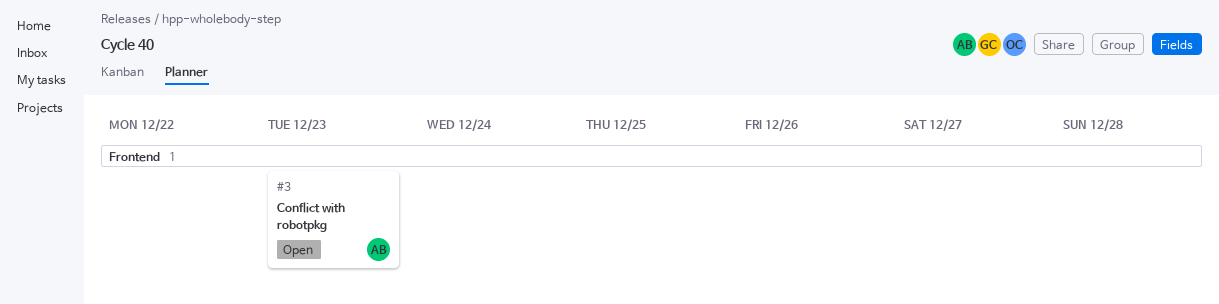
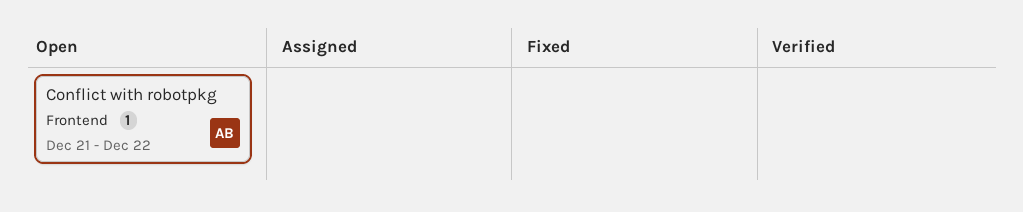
Conflict with robotpkg, due: Dec 23 -> Dec 22

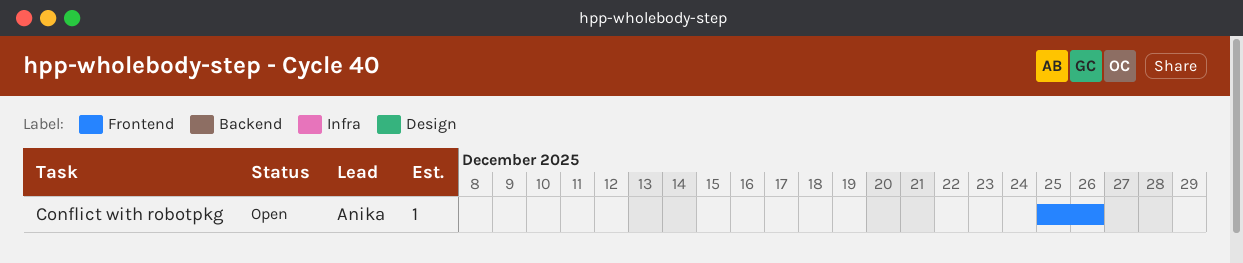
Conflict with robotpkg, start: Dec 21 -> Dec 25
Conflict with robotpkg, due: Dec 22 -> Dec 26

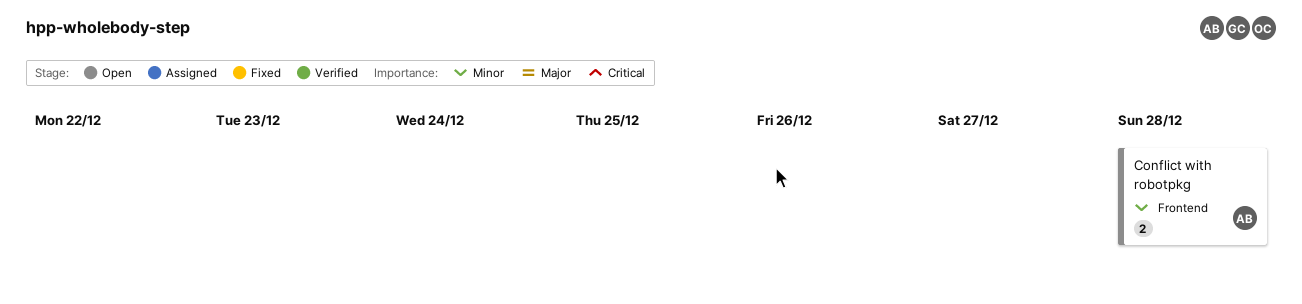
Conflict with robotpkg, estimate: 1 -> 2
Conflict with robotpkg, due: Dec 26 -> Dec 28

